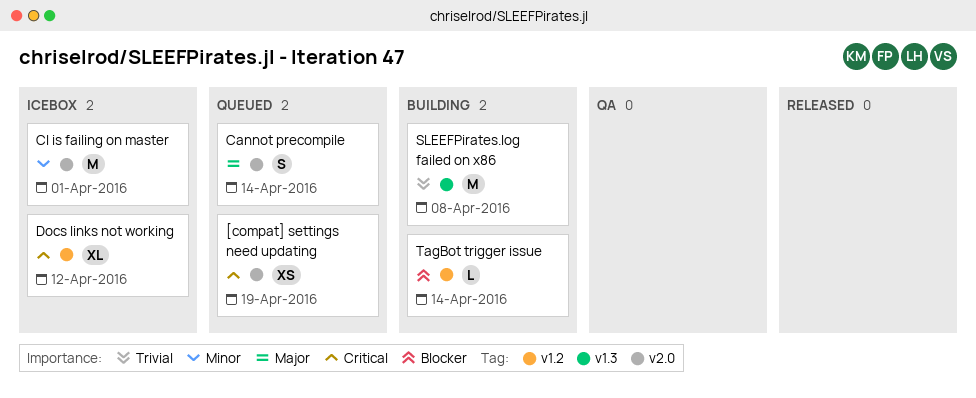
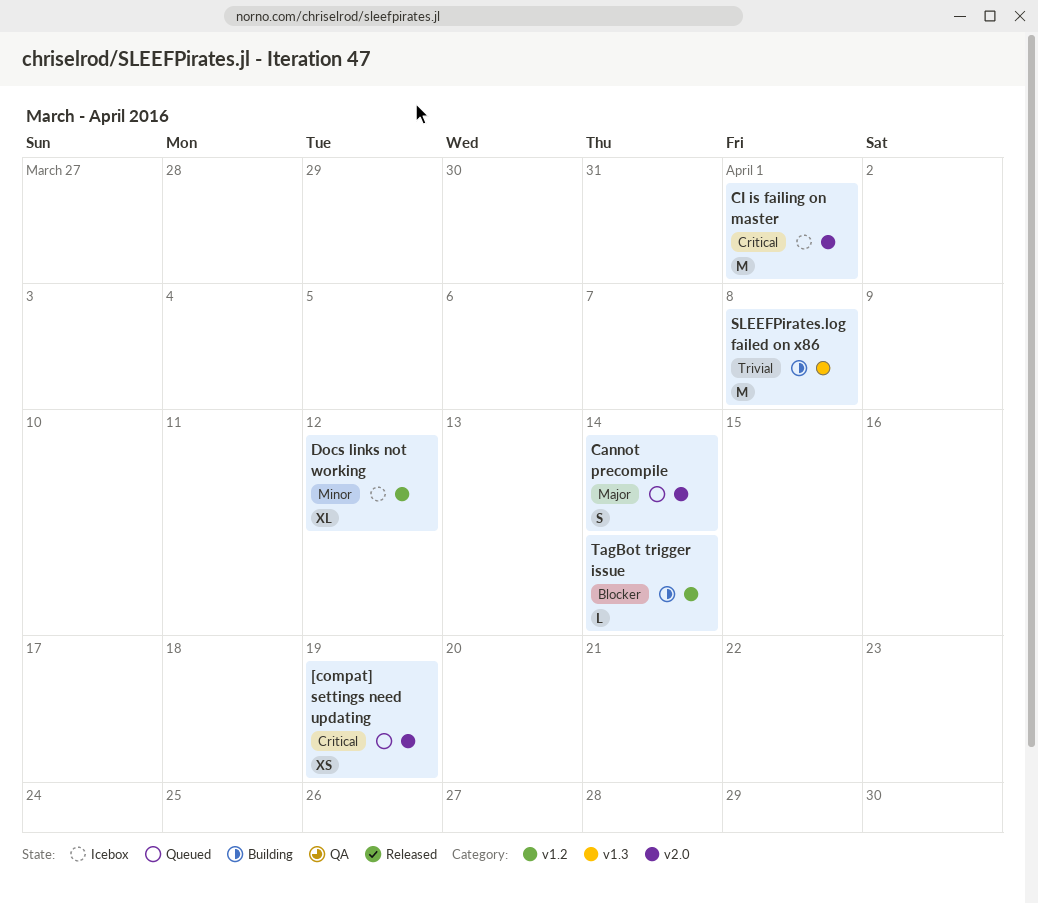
CI is failing on master, priority: Minor -> Critical
Docs links not working, priority: Critical -> Minor

